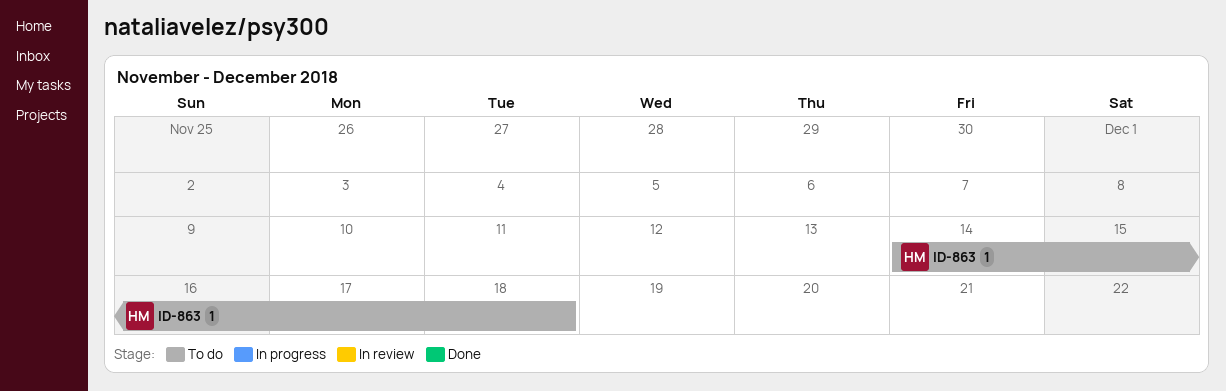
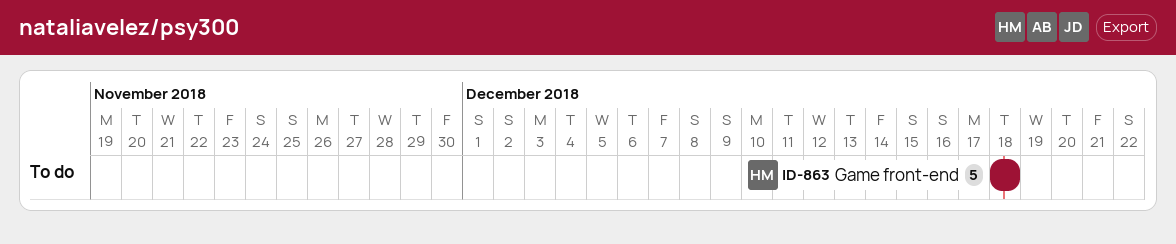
ID-863, estimate: 1 -> 5
ID-863, start: Dec 14 -> Dec 18

